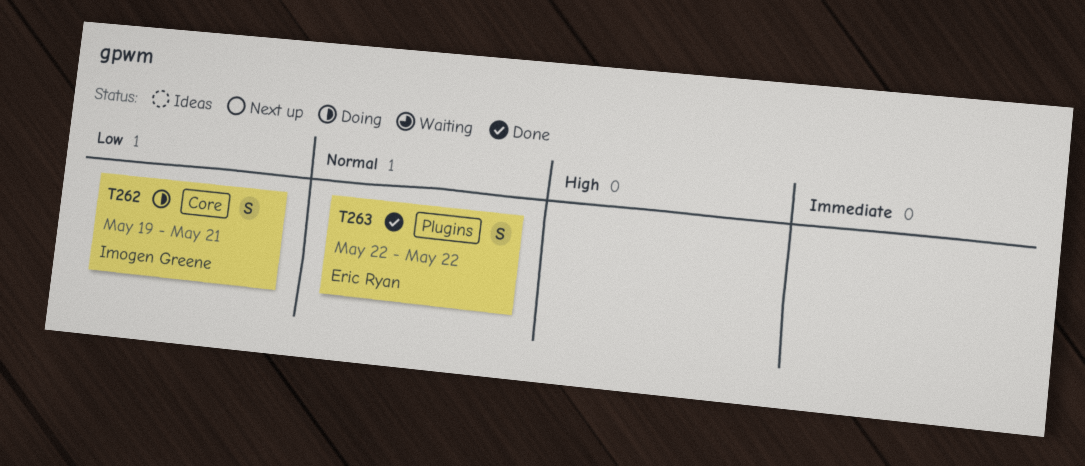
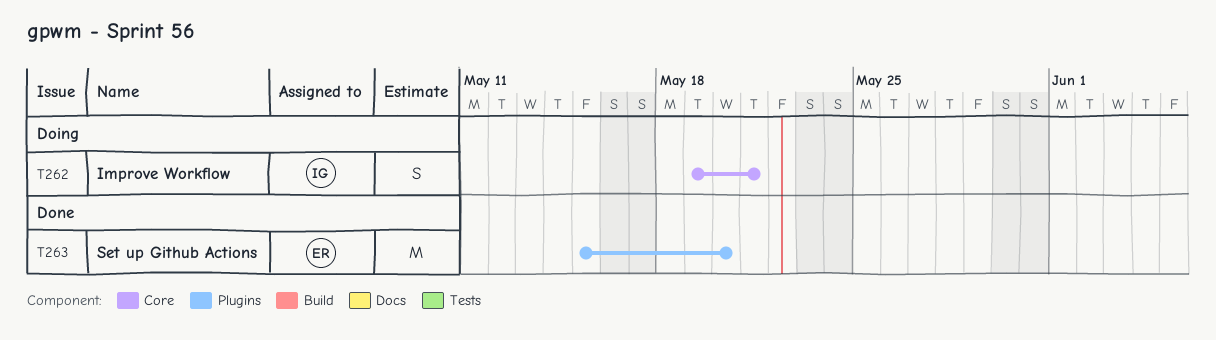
T263, estimate: S -> M
T263, start: May 22 -> May 15
T263, due: May 22 -> May 20

